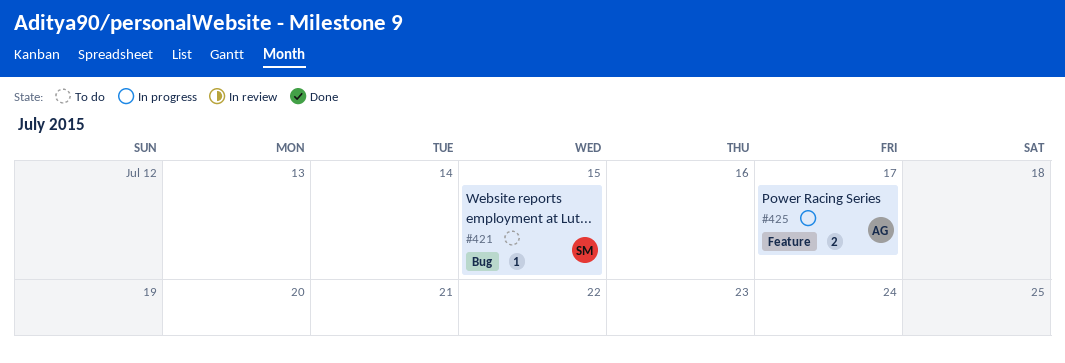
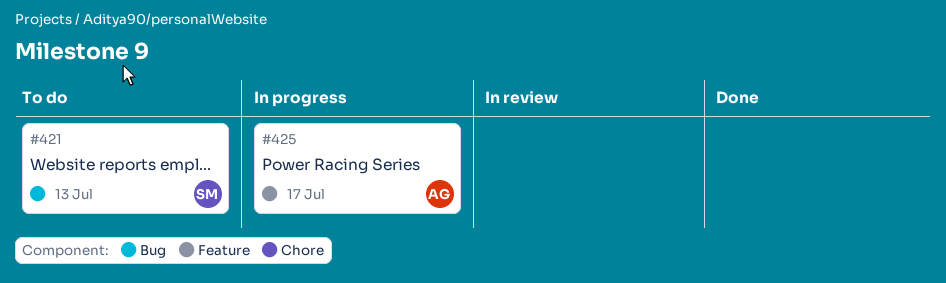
#421, due: Jul 15 -> Jul 13

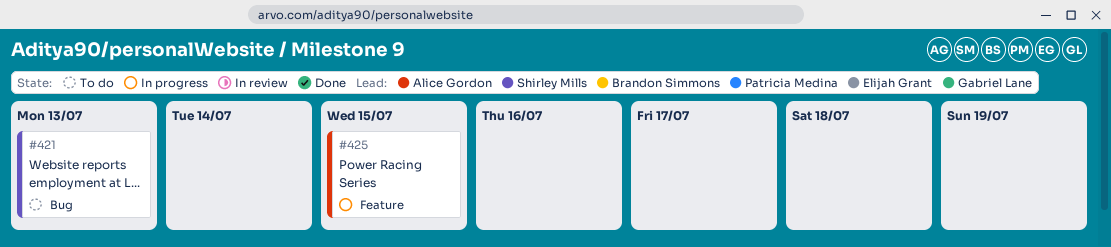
#425, due: Jul 17 -> Jul 15

